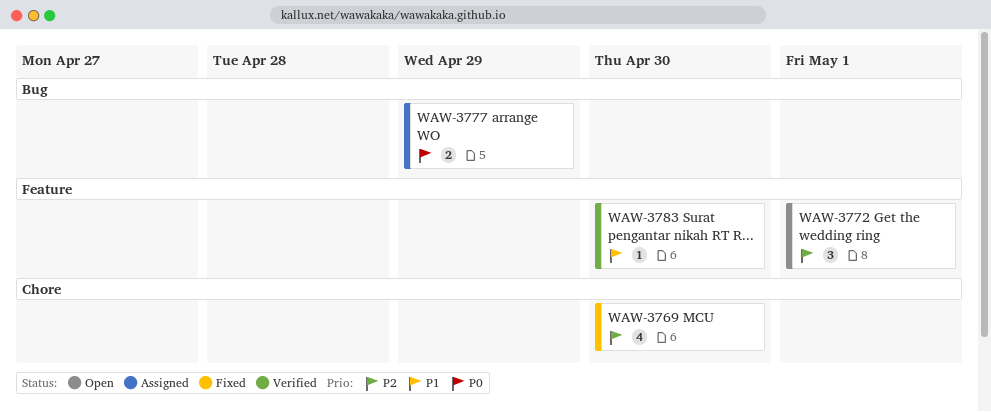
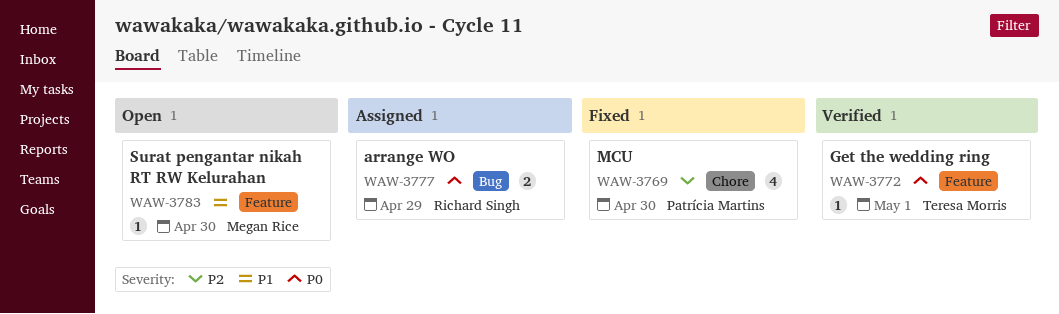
WAW-3772, status: Open -> Verified
WAW-3772, priority: P2 -> P0
WAW-3772, estimate: 3 -> 1
WAW-3783, status: Verified -> Open

